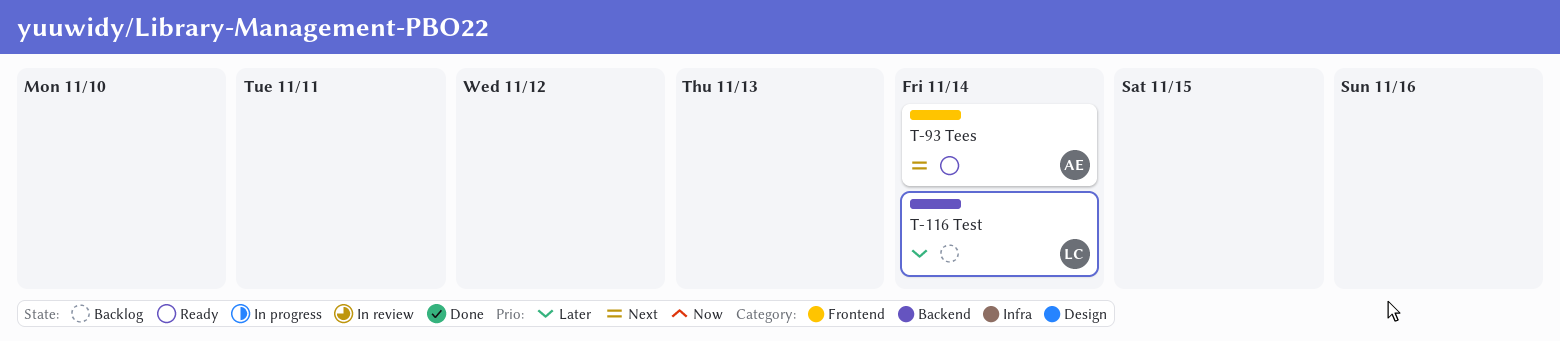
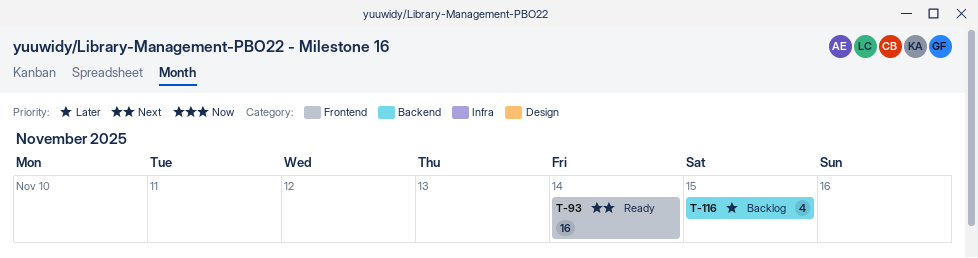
T-116, due: Nov 14 -> Nov 15

